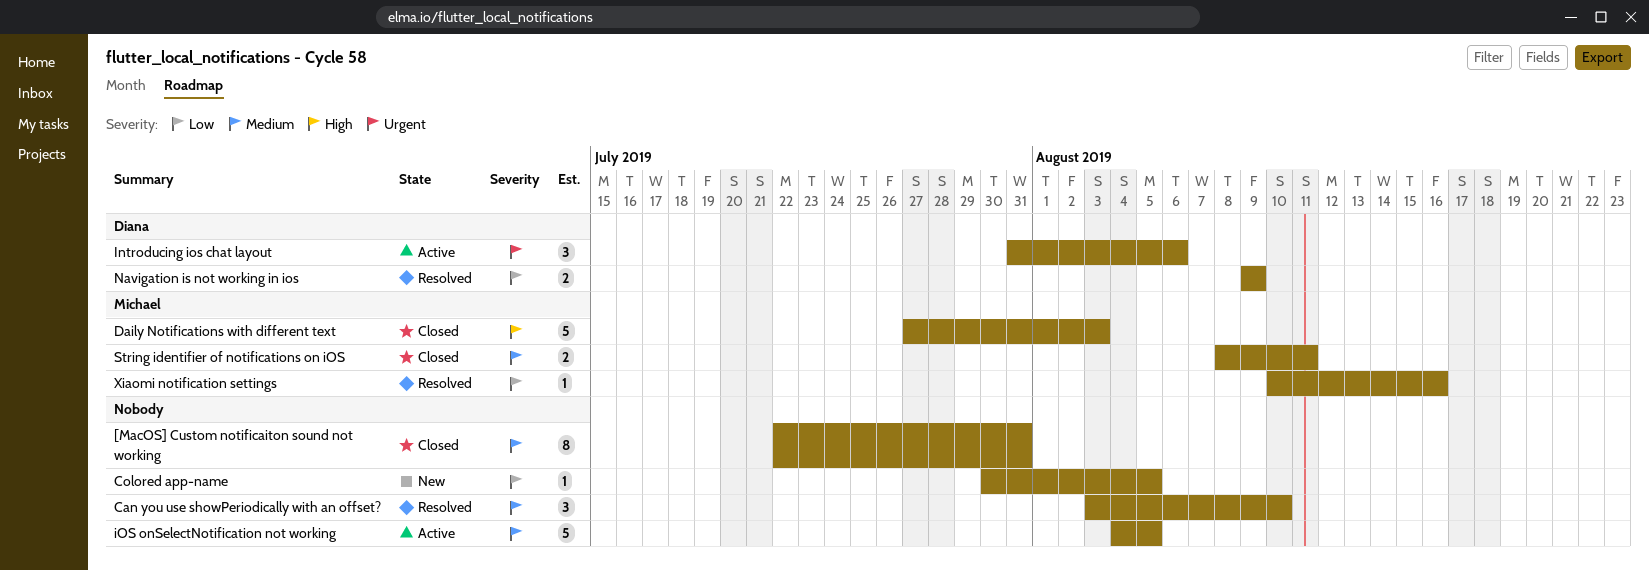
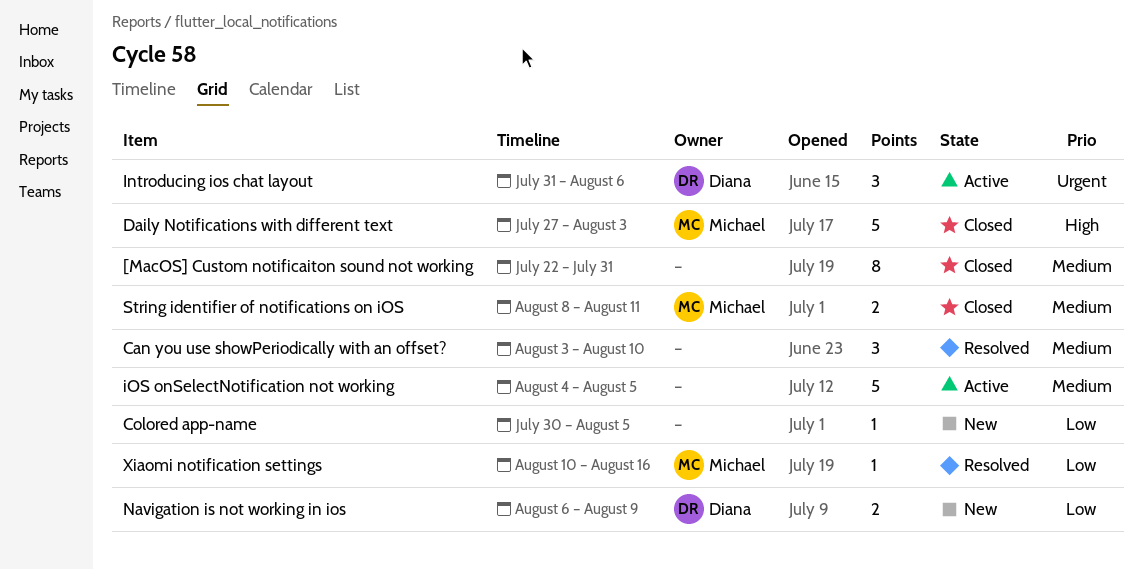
Navigation is not working in ios, status: Resolved -> New
Navigation is not working in ios, start: Aug 9 -> Aug 6

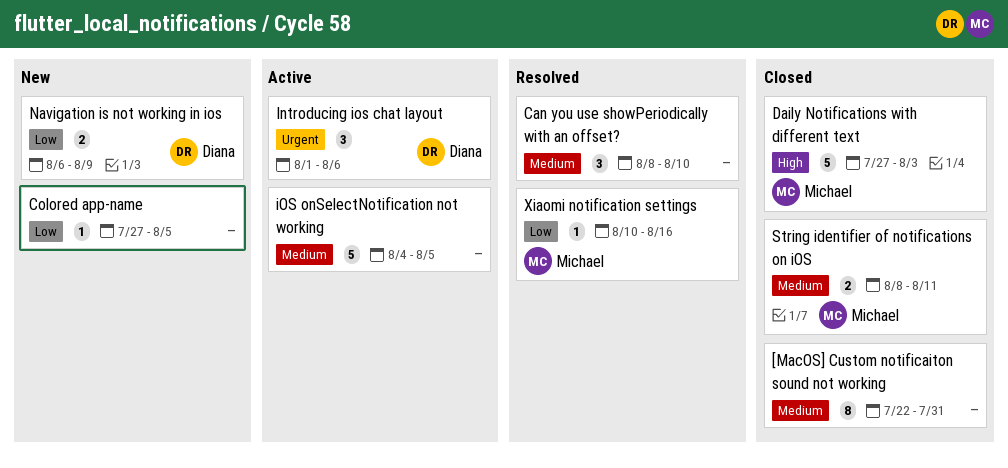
Can you use showPeriodically with an offset?, start: Aug 3 -> Aug 8
Colored app-name, start: Jul 30 -> Jul 27
Introducing ios chat layout, start: Jul 31 -> Aug 1

